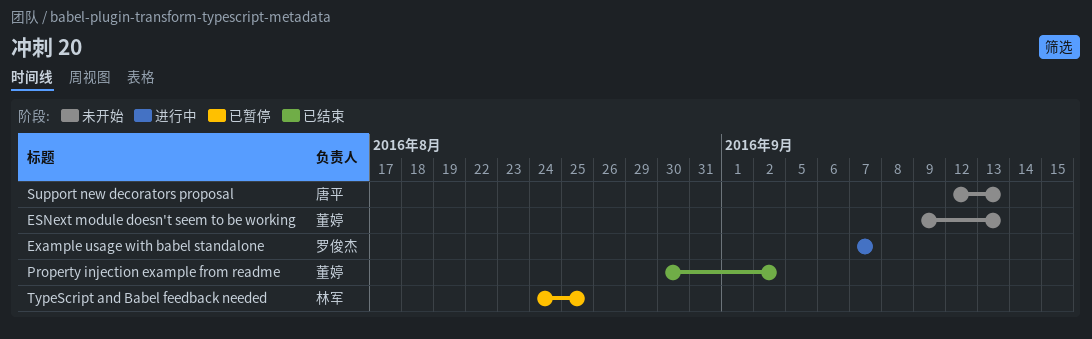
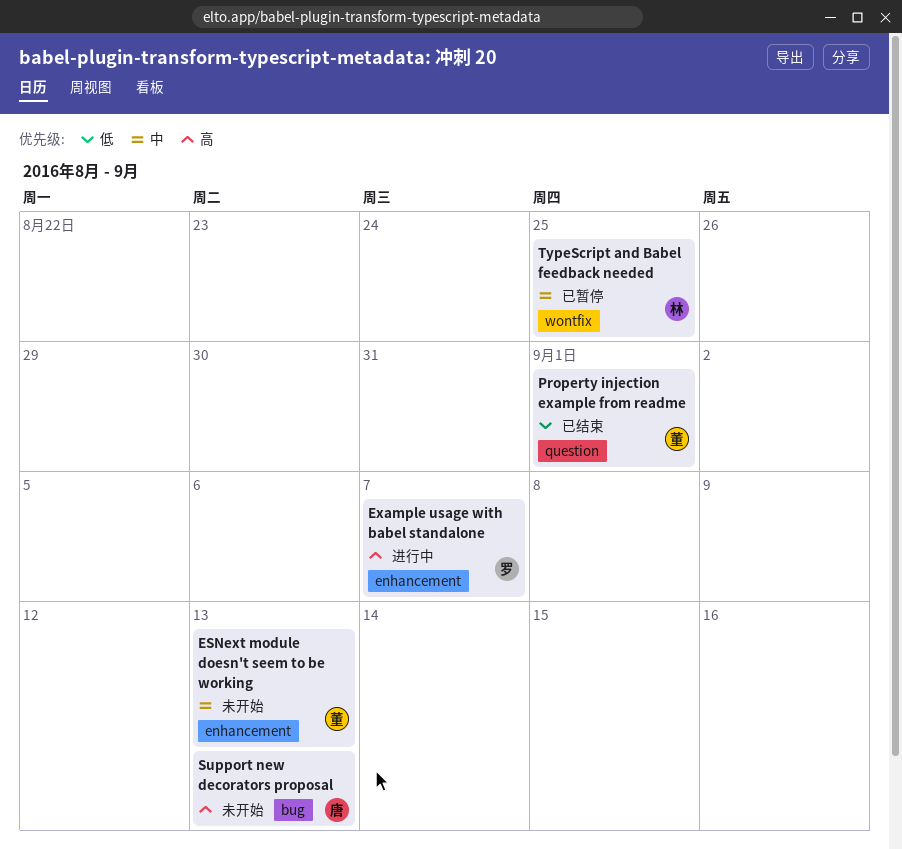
Property injection example from readme, due: Sep 2 -> Sep 1

